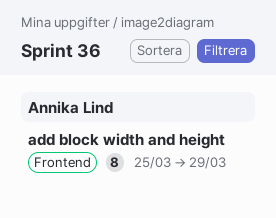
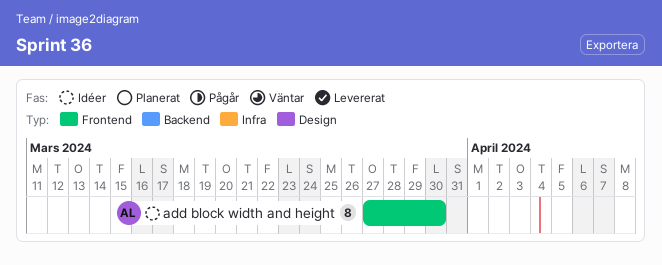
add block width and height, start: Mar 25 -> Mar 27
add block width and height, due: Mar 29 -> Mar 30

